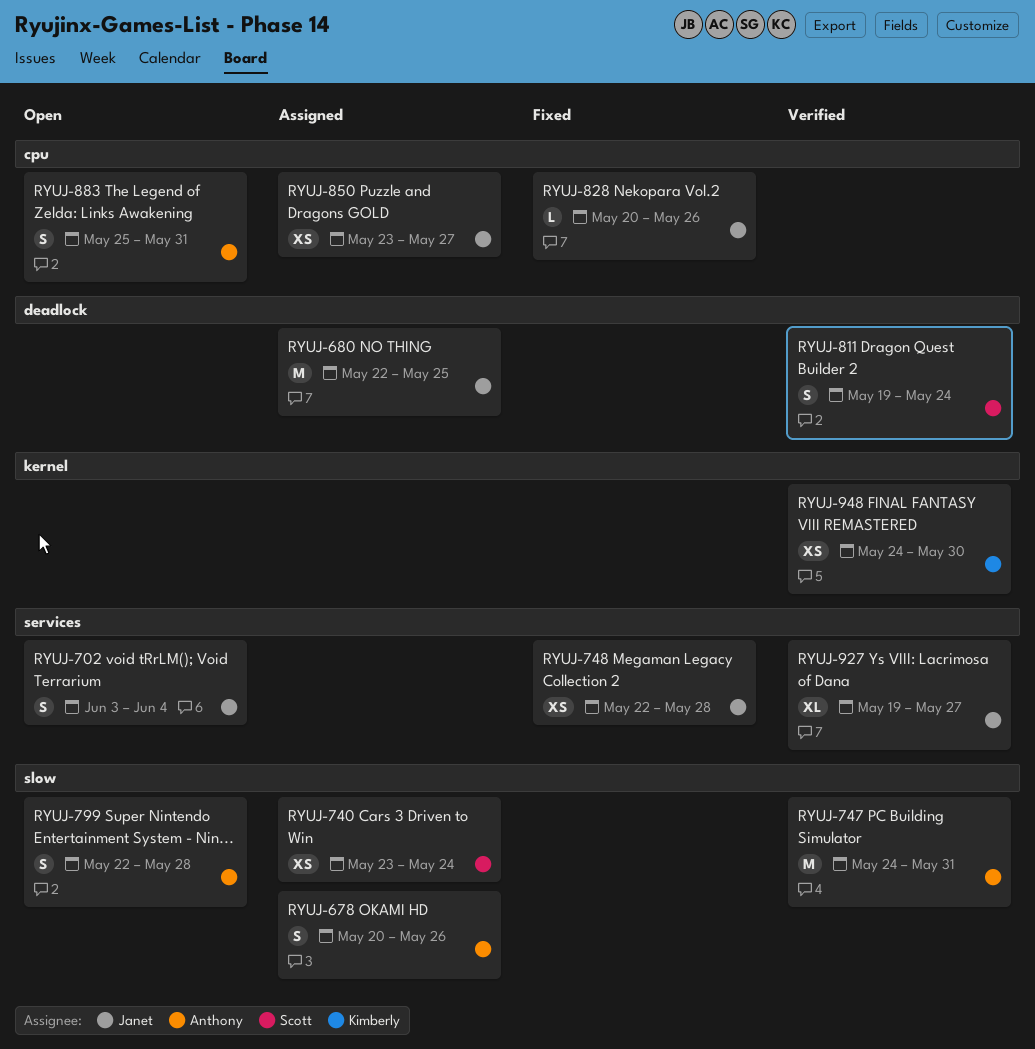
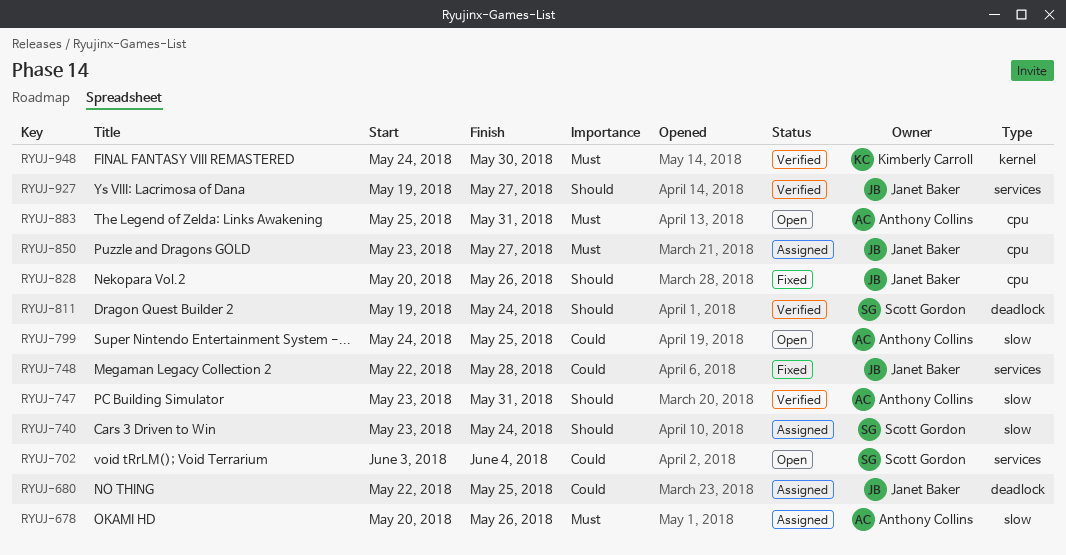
RYUJ-702, owner: Janet Baker -> Scott Gordon
RYUJ-747, start: May 24 -> May 23
RYUJ-799, start: May 22 -> May 24
RYUJ-799, due: May 28 -> May 25

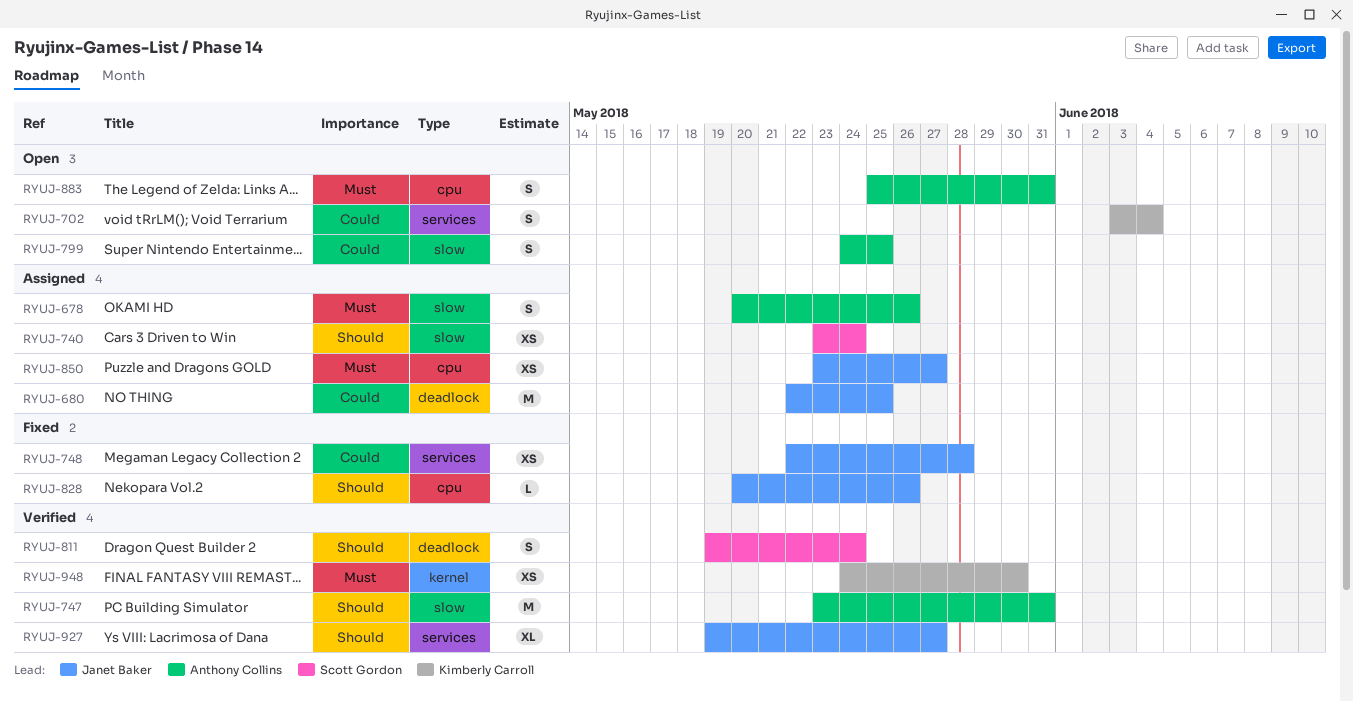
RYUJ-702, owner: Scott Gordon -> Kimberly Carroll

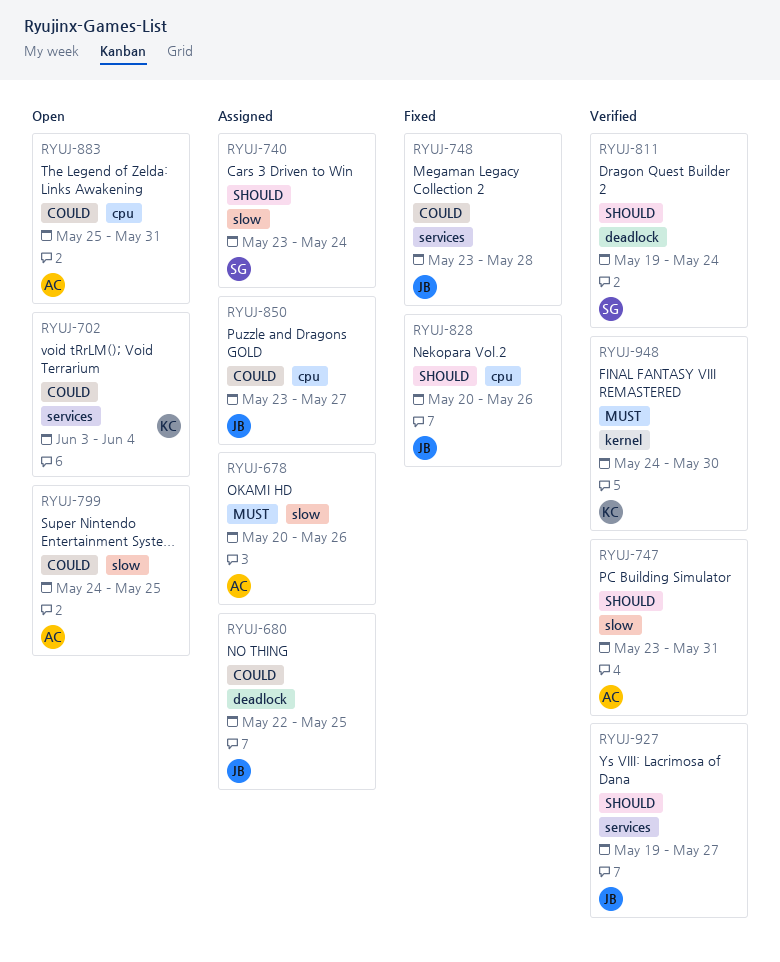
RYUJ-748, start: May 22 -> May 23
RYUJ-850, priority: Must -> Could
RYUJ-883, priority: Must -> Could

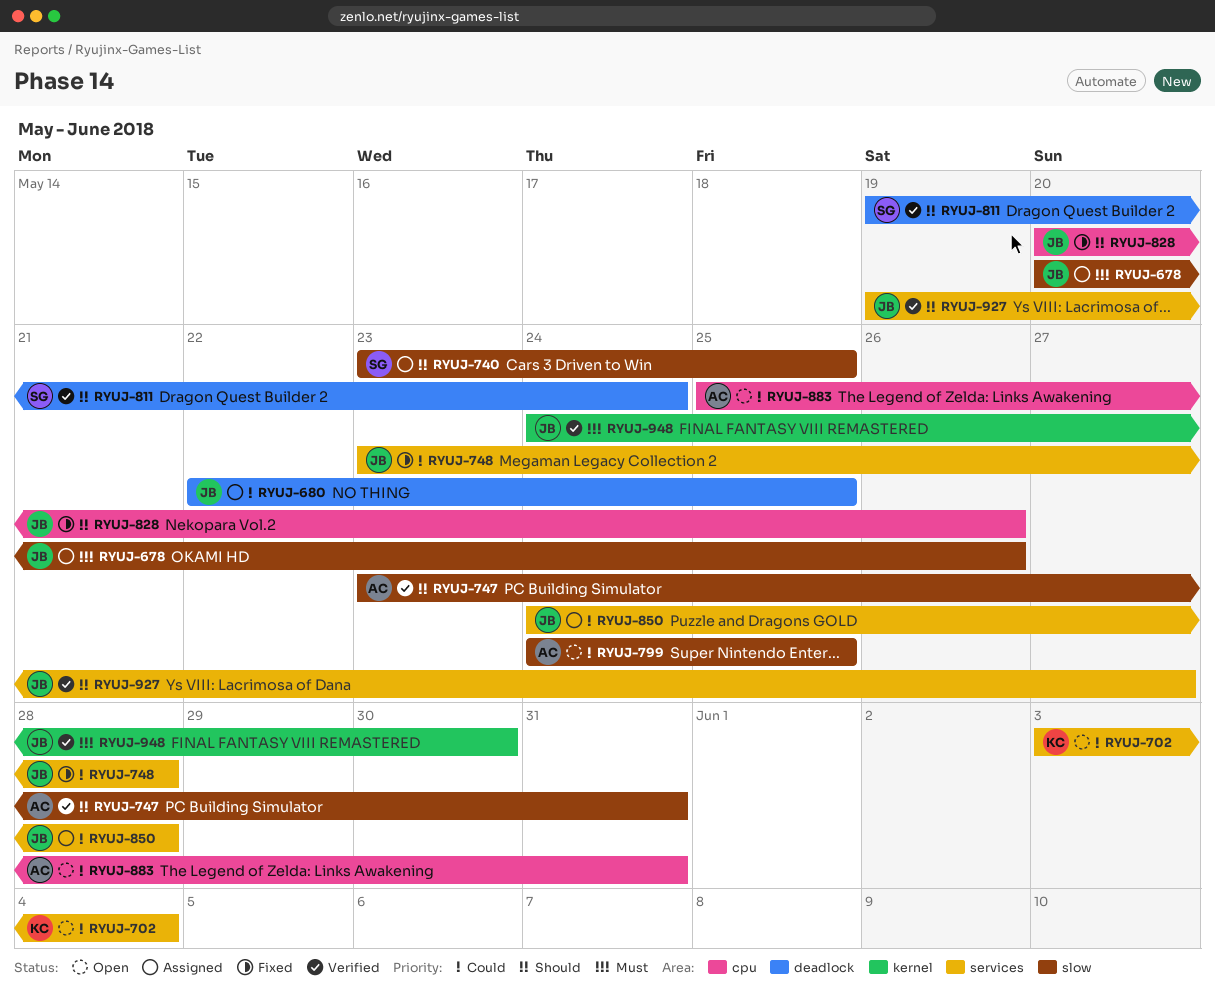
RYUJ-678, owner: AC -> JB
RYUJ-740, due: May 24 -> May 25
RYUJ-850, label: cpu -> services
RYUJ-850, start: May 23 -> May 24
RYUJ-850, due: May 27 -> May 28
RYUJ-948, owner: KC -> JB

